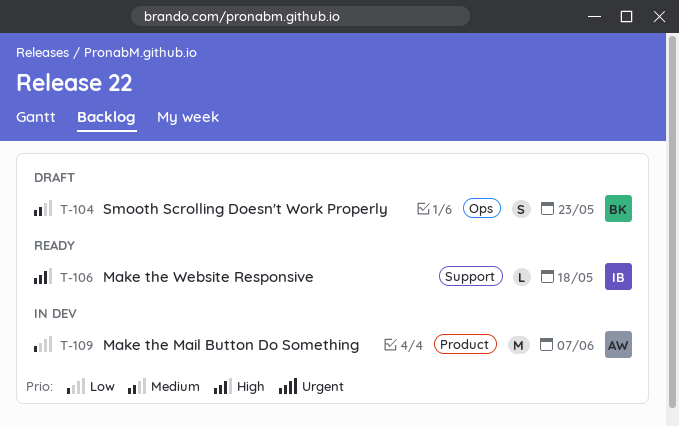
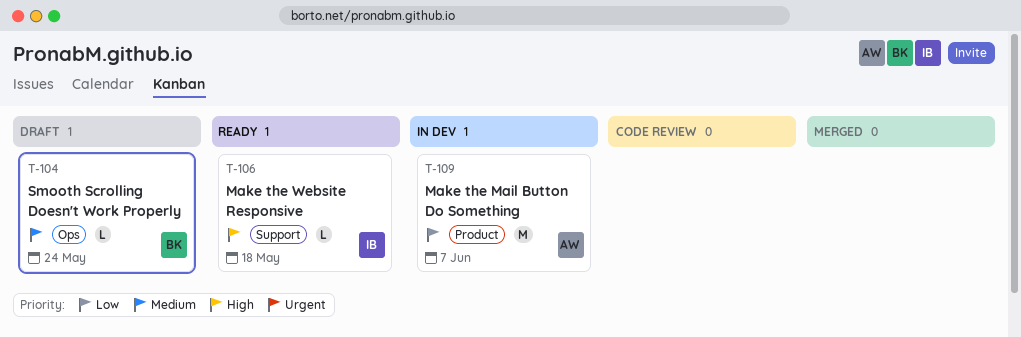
T-104, estimate: S -> L
T-104, due: May 23 -> May 24

